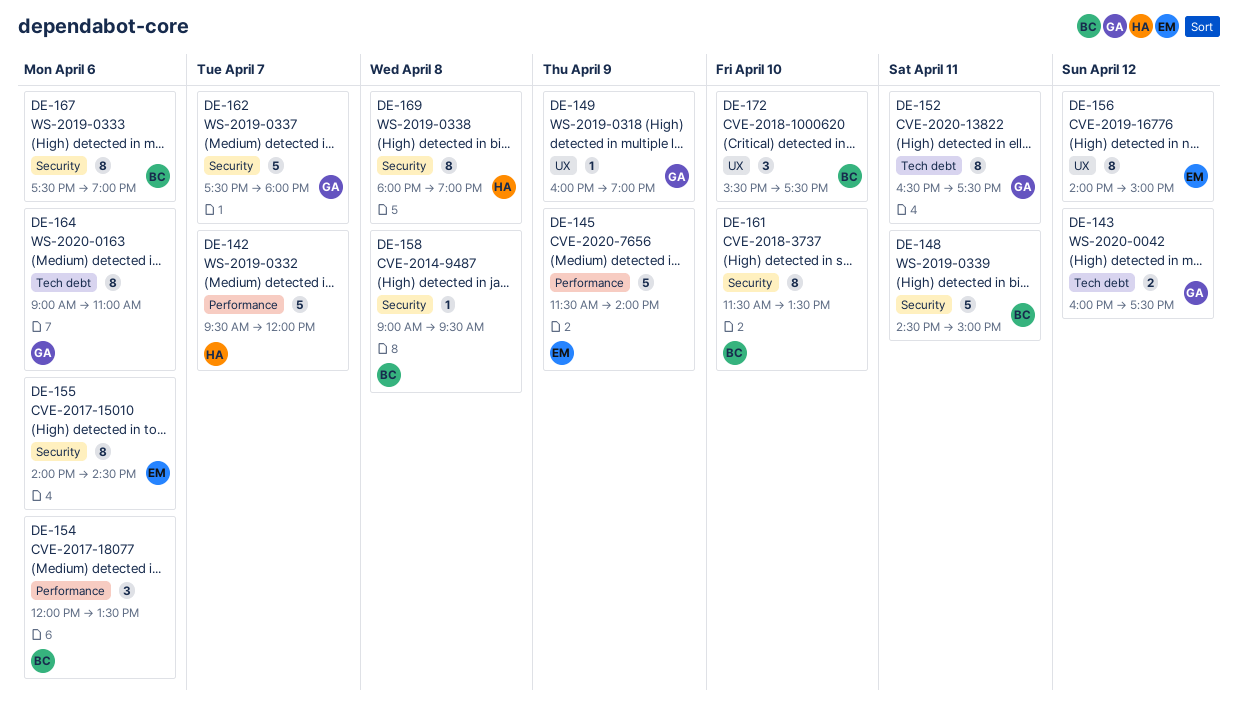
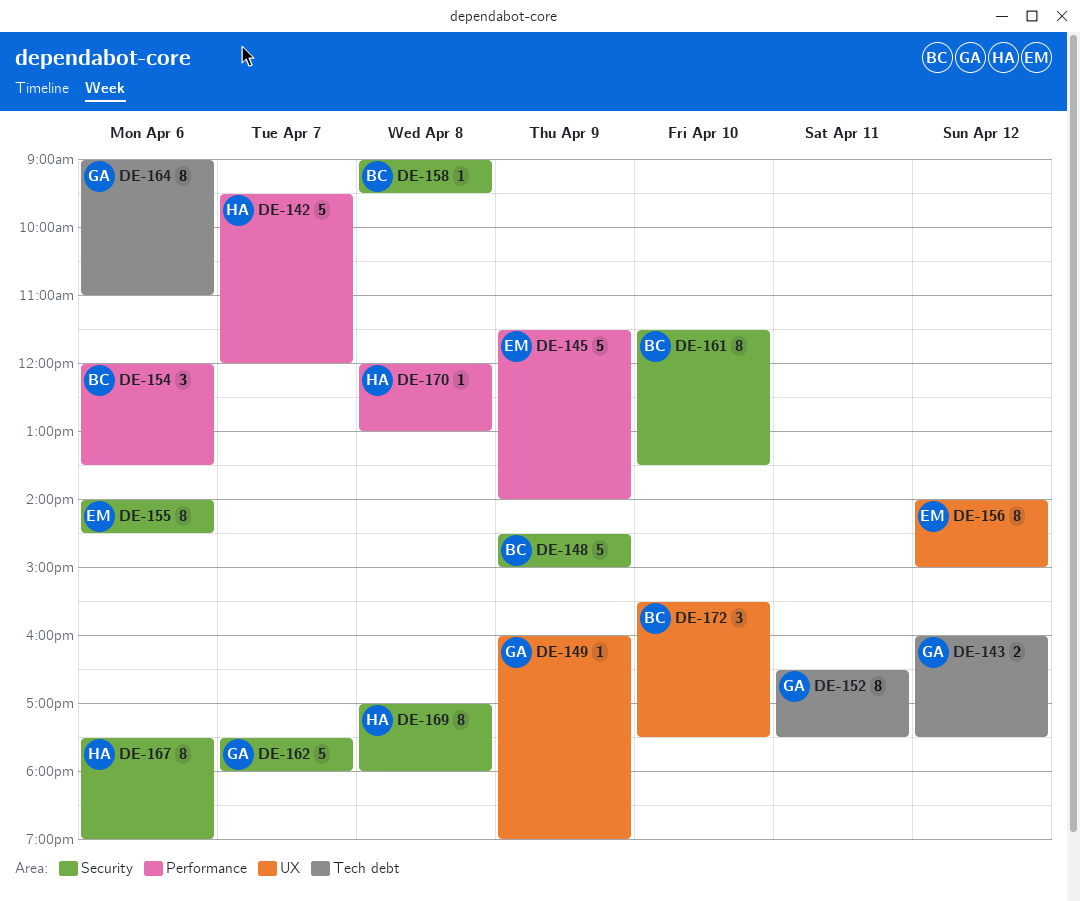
DE-148, day: Apr 11 -> Apr 9
DE-167, owner: BC -> HA
DE-169, begins: 18:00 -> 17:00
DE-169, ends: 19:00 -> 18:00
DE-170: none -> present

